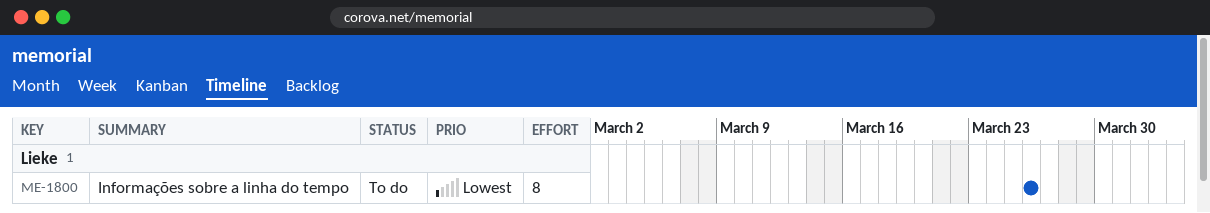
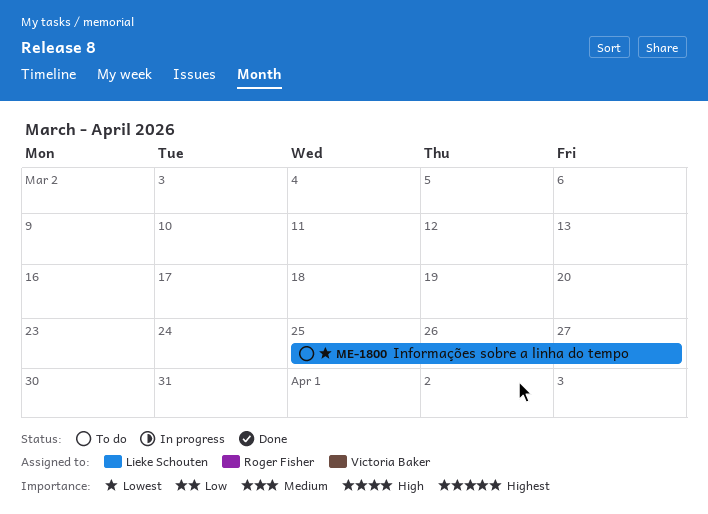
ME-1800, start: Mar 26 -> Mar 25
ME-1800, due: Mar 26 -> Mar 27

